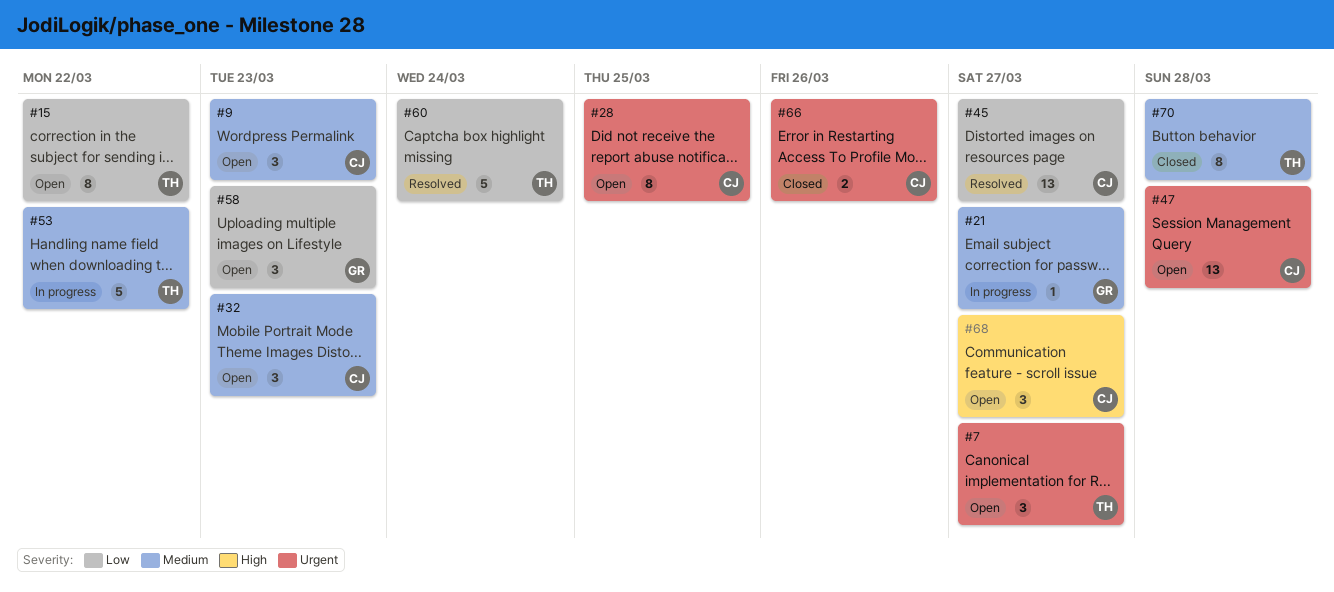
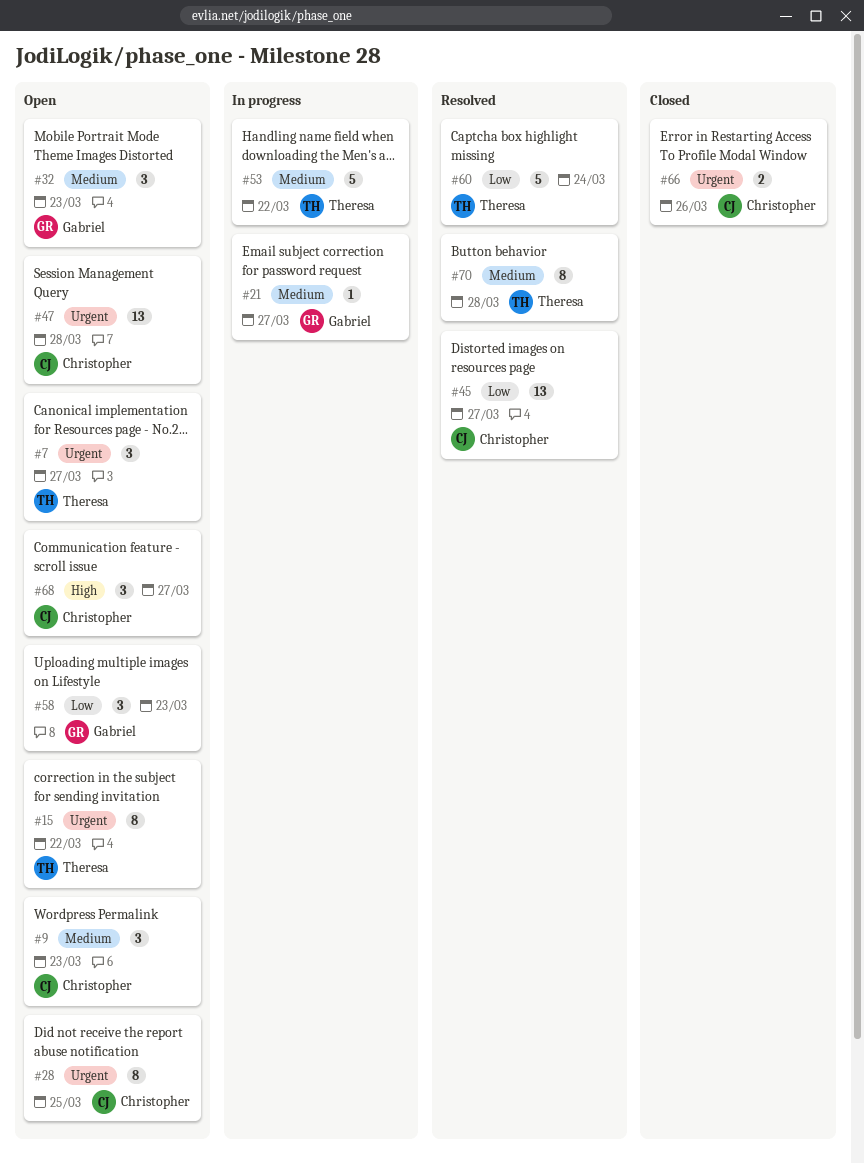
#15, priority: Low -> Urgent
#32, owner: Christopher -> Gabriel
#70, status: Closed -> Resolved

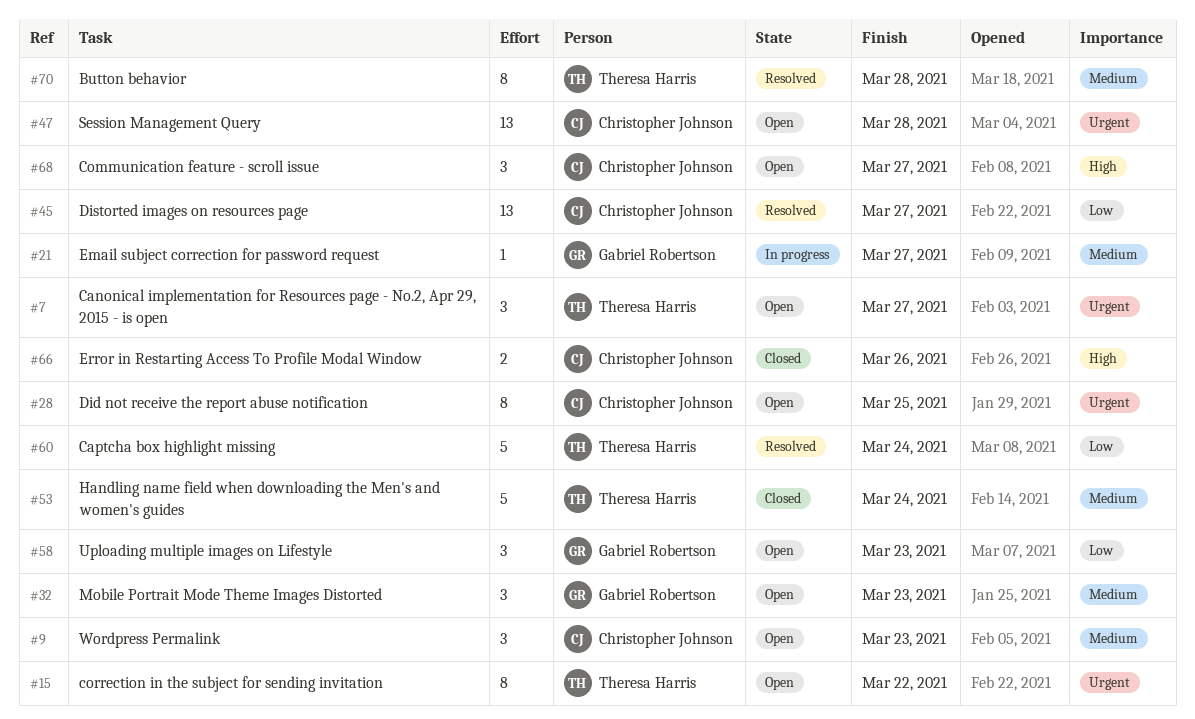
#53, status: In progress -> Closed
#53, due: Mar 22 -> Mar 24
#66, priority: Urgent -> High

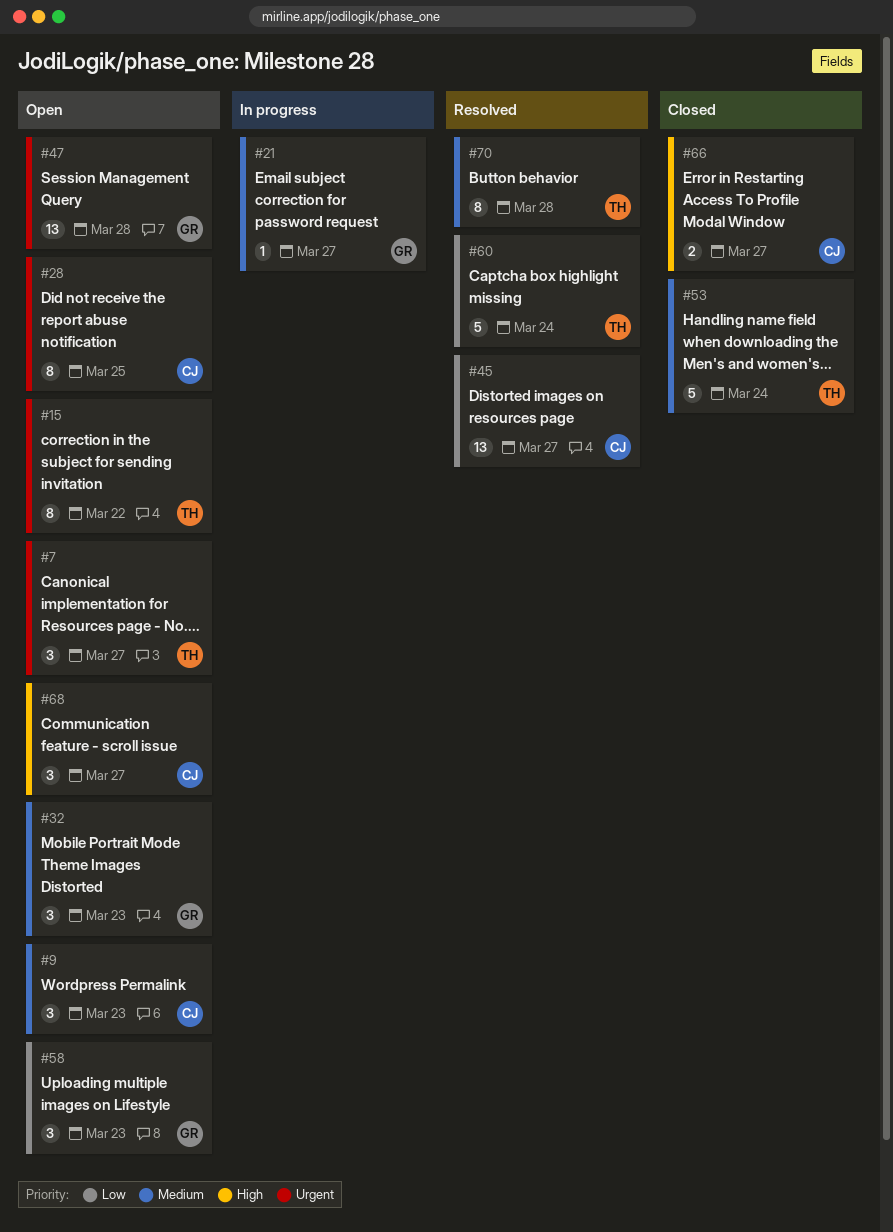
#47, owner: Christopher Johnson -> Gabriel Robertson
#66, due: Mar 26 -> Mar 27

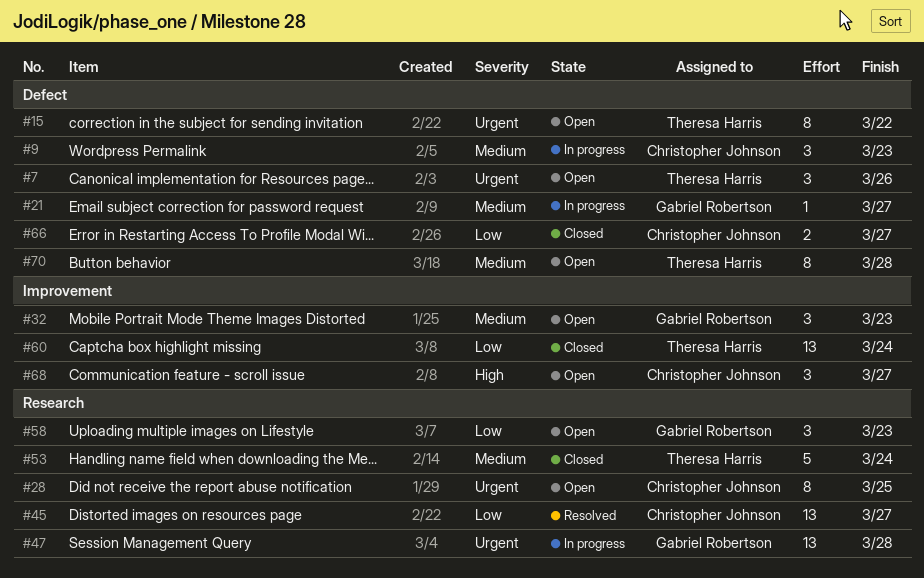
#7, due: Mar 27 -> Mar 26
#9, status: Open -> In progress
#47, status: Open -> In progress
#60, status: Resolved -> Closed
#60, estimate: 5 -> 13
#66, priority: High -> Low
#70, status: Resolved -> Open

